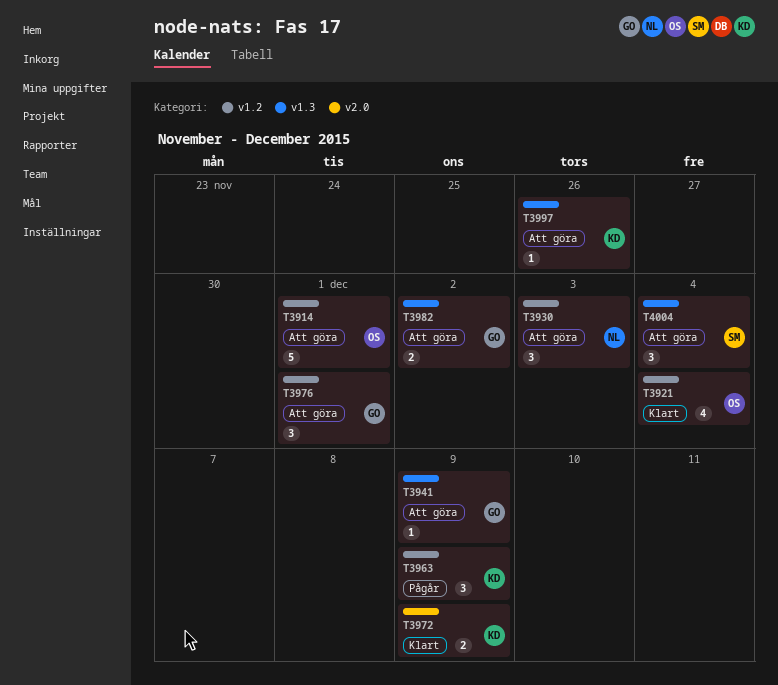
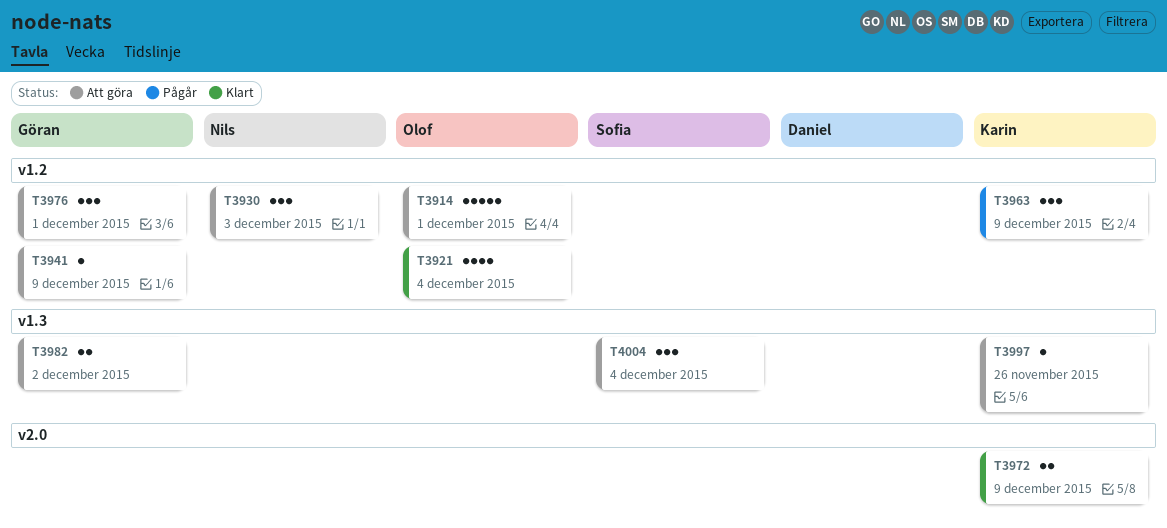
T3941, label: v1.3 -> v1.2

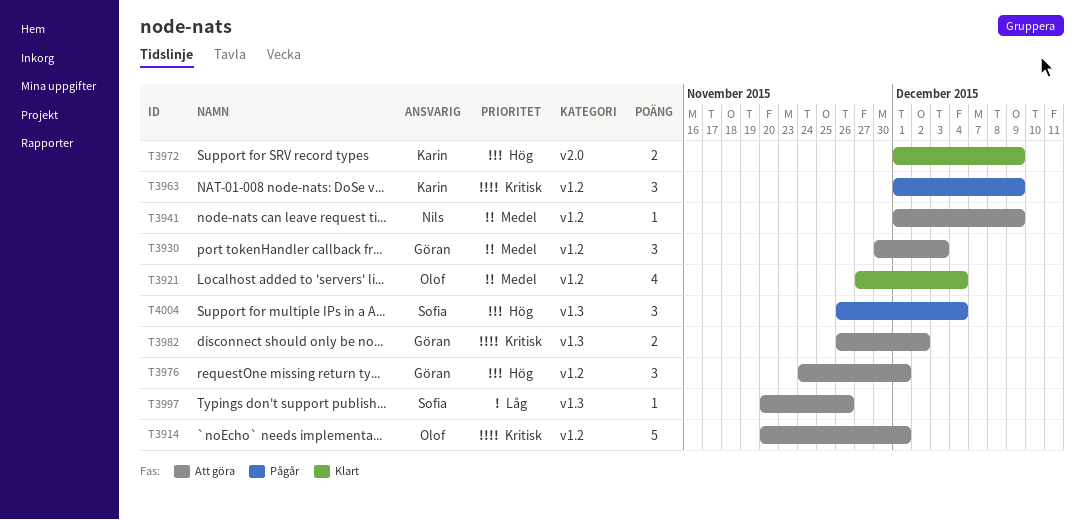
T3930, owner: Nils -> Göran
T3941, owner: Göran -> Nils
T3997, owner: Karin -> Sofia
T4004, status: Att göra -> Pågår

